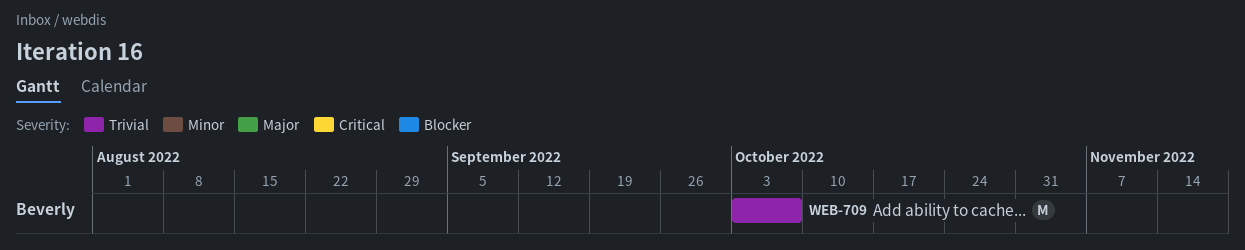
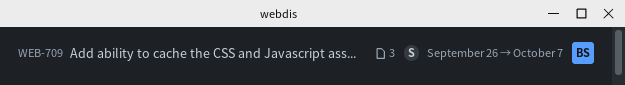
WEB-709, estimate: M -> S
WEB-709, start: Oct 3 -> Sep 26

